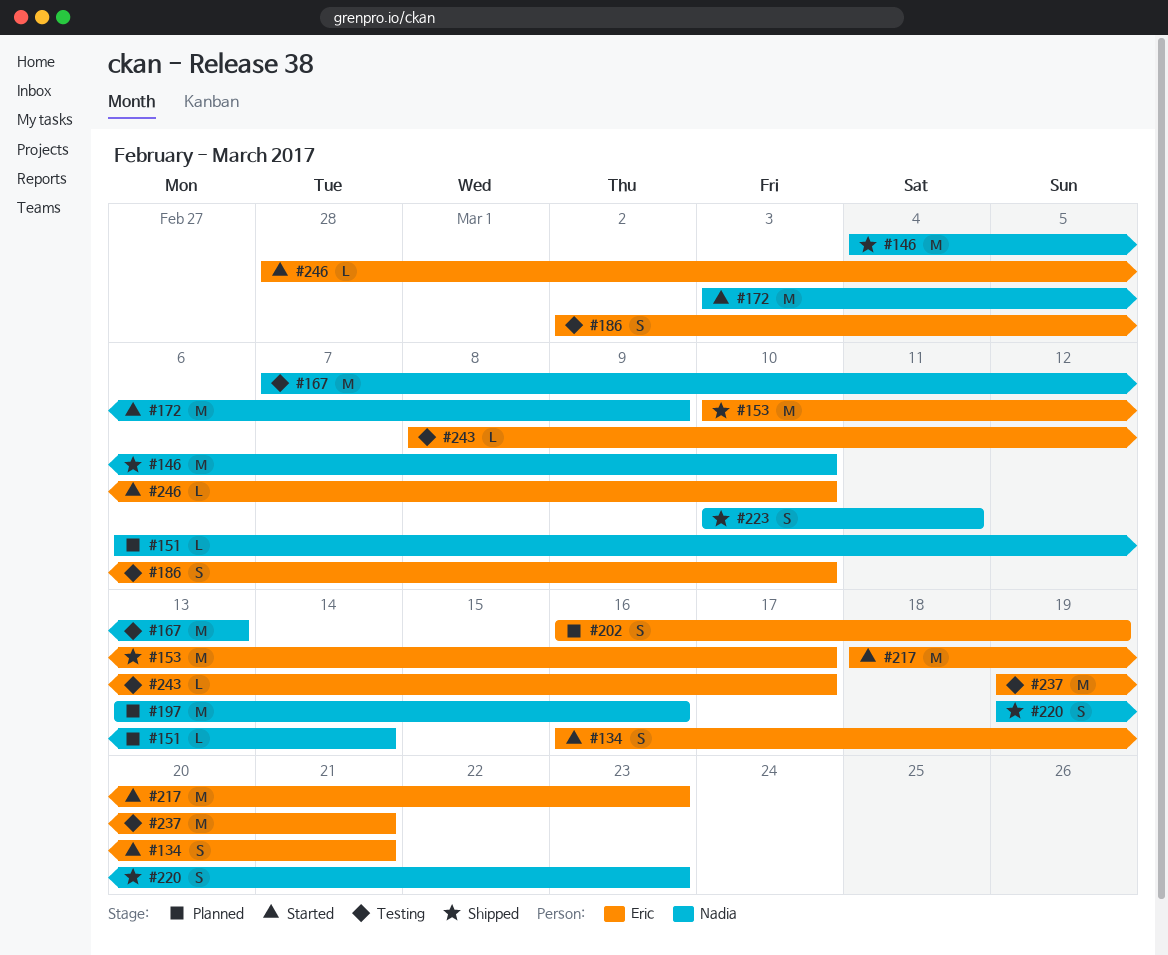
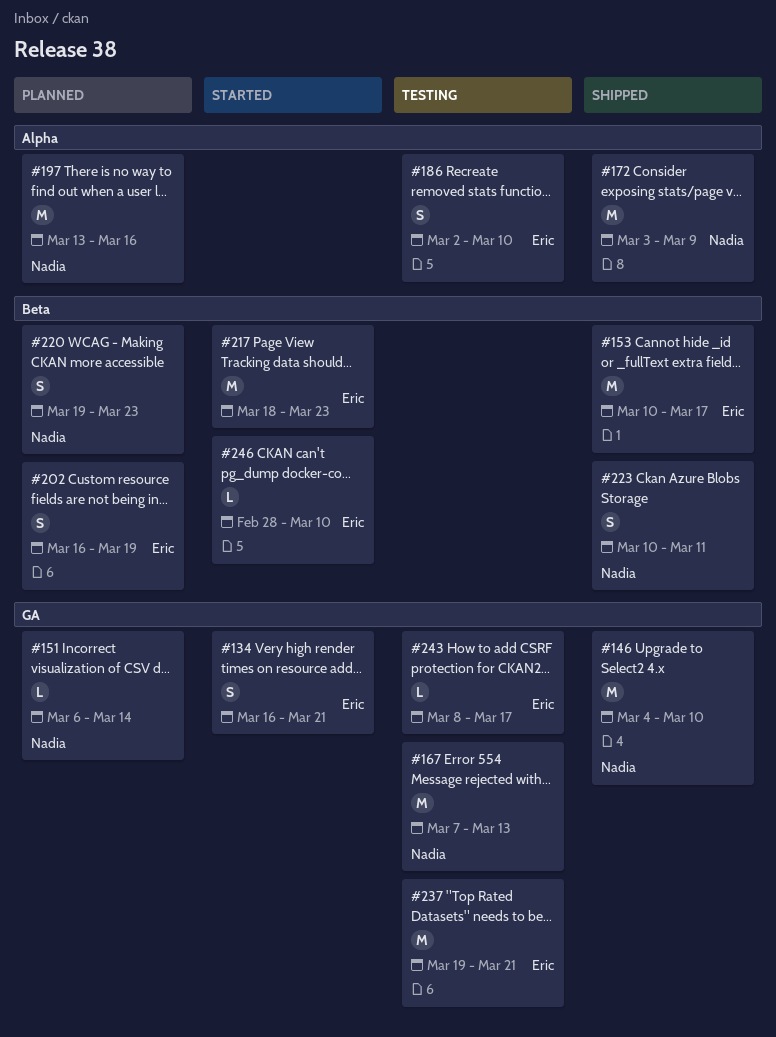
#172, status: Started -> Shipped
#220, status: Shipped -> Planned

